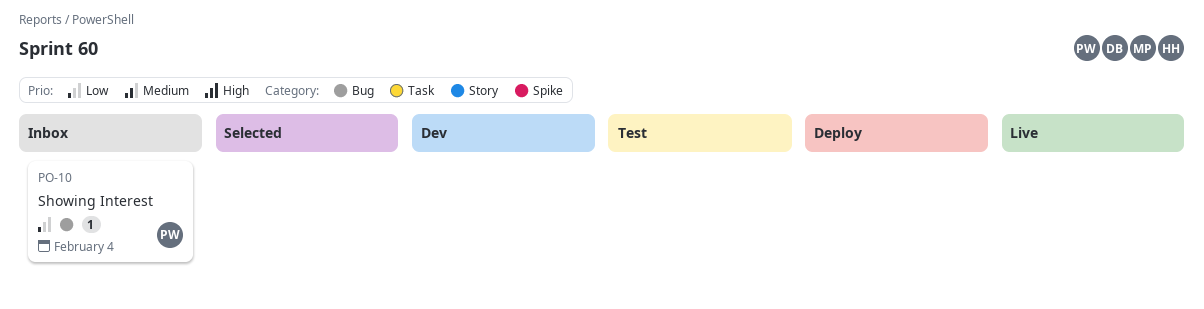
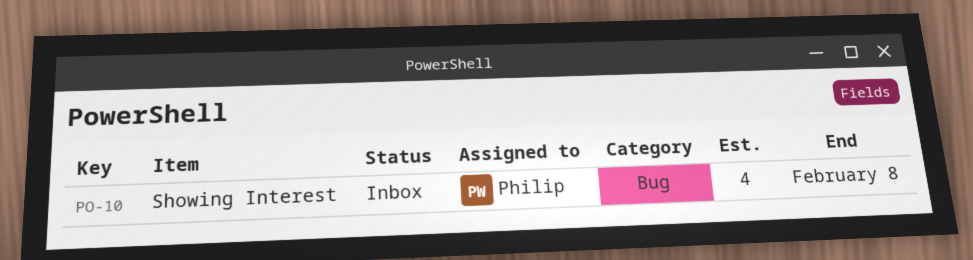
PO-10, estimate: 1 -> 4
PO-10, due: Feb 4 -> Feb 8

